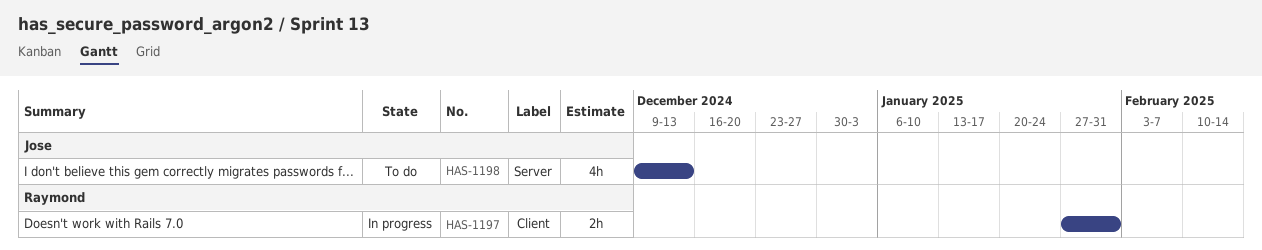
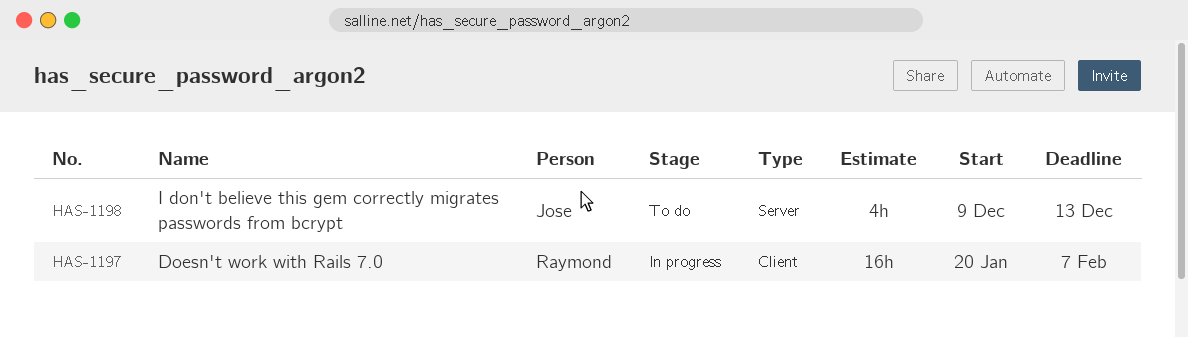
HAS-1197, estimate: 2h -> 16h
HAS-1197, start: Jan 27 -> Jan 20
HAS-1197, due: Jan 31 -> Feb 7

